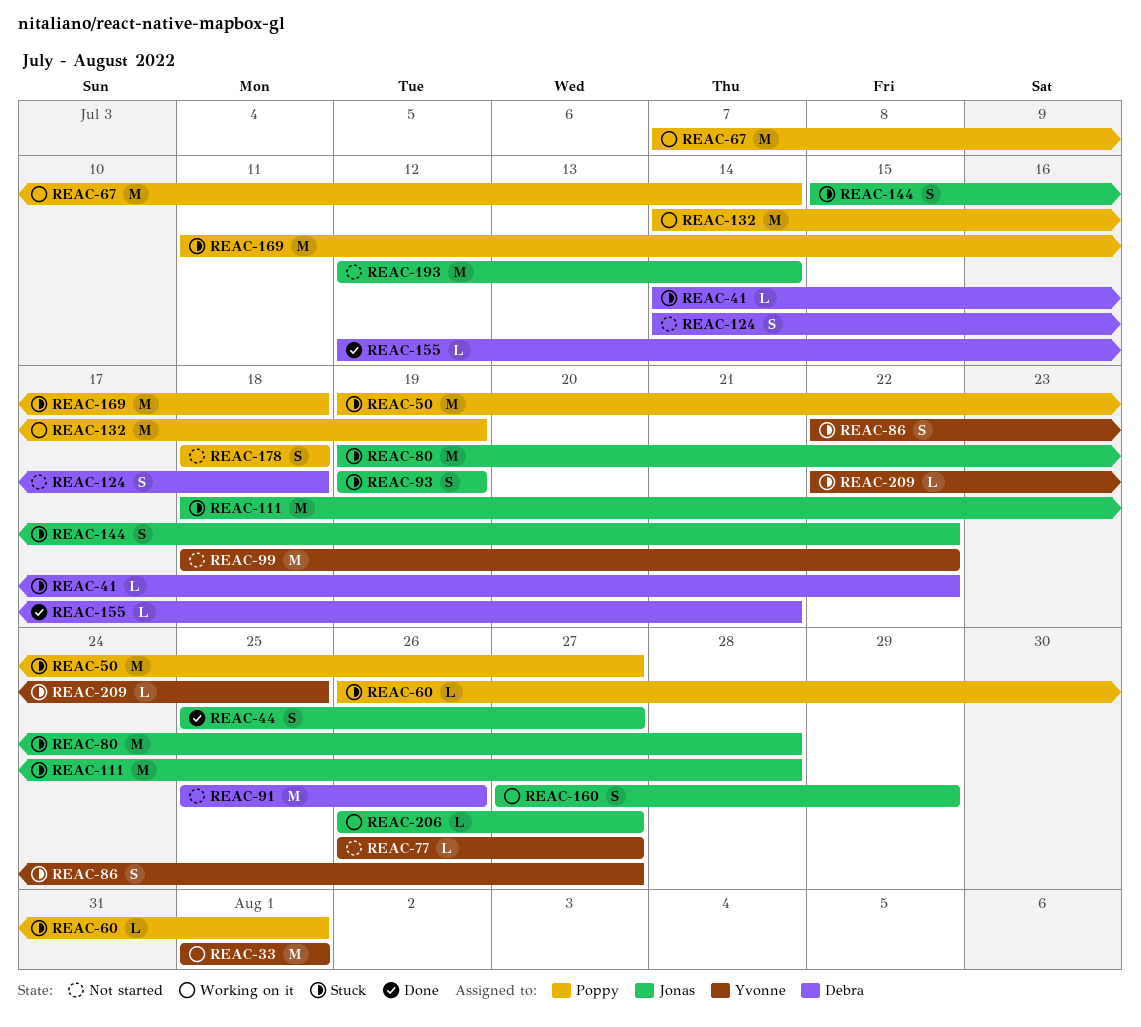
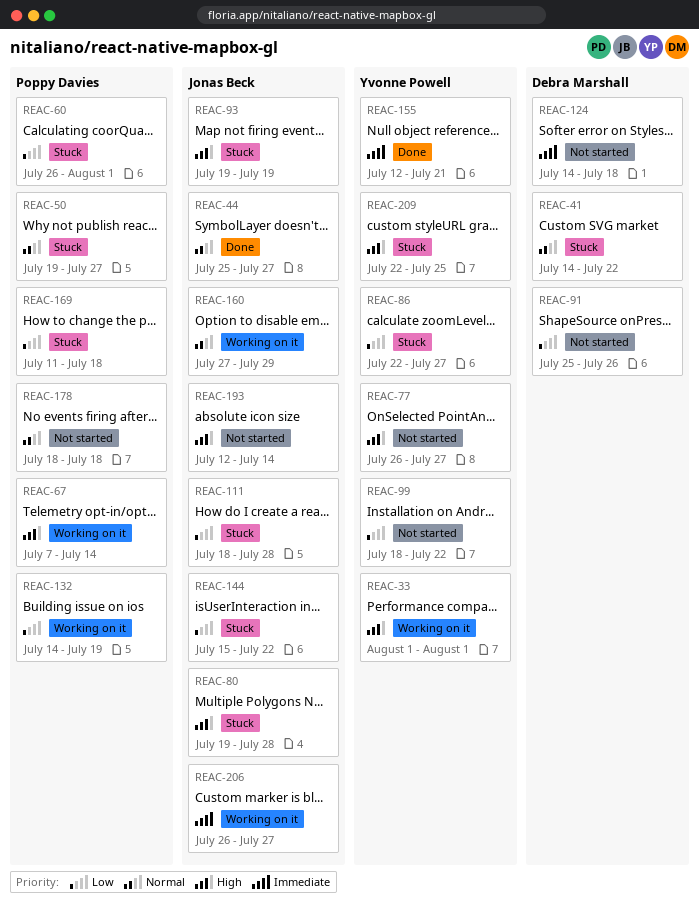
REAC-155, owner: Debra Marshall -> Yvonne Powell

